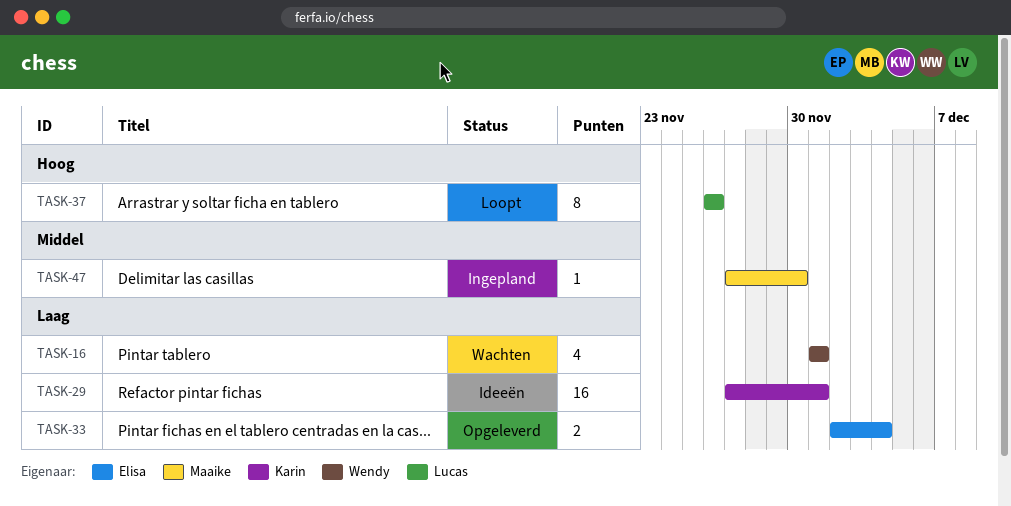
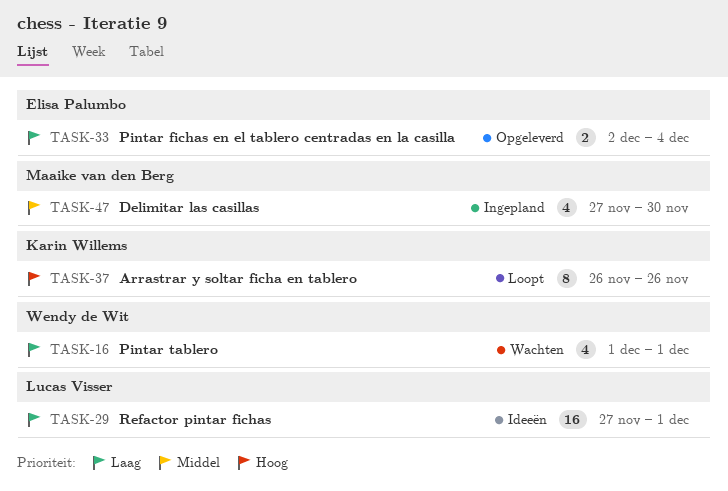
TASK-29, owner: Karin Willems -> Lucas Visser
TASK-37, owner: Lucas Visser -> Karin Willems
TASK-47, estimate: 1 -> 4

